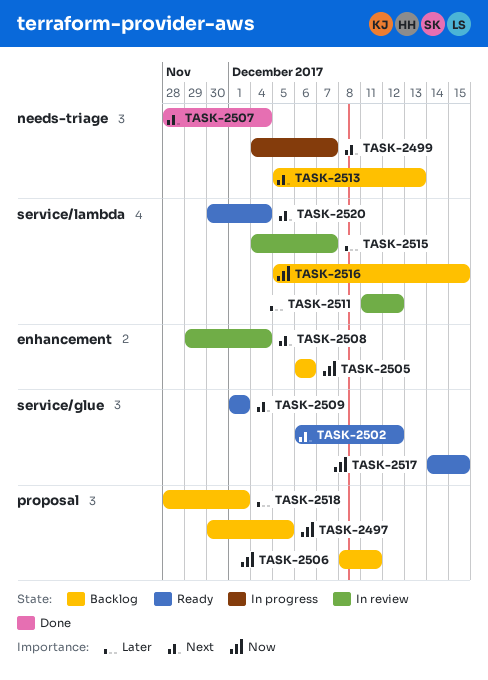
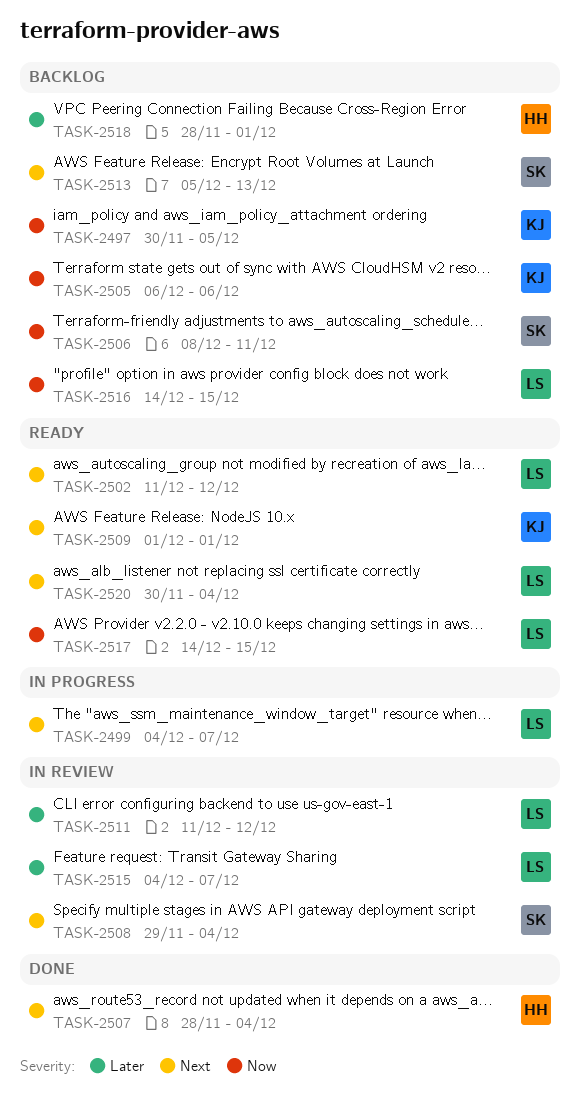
TASK-2502, start: Dec 6 -> Dec 11
TASK-2516, start: Dec 5 -> Dec 14

